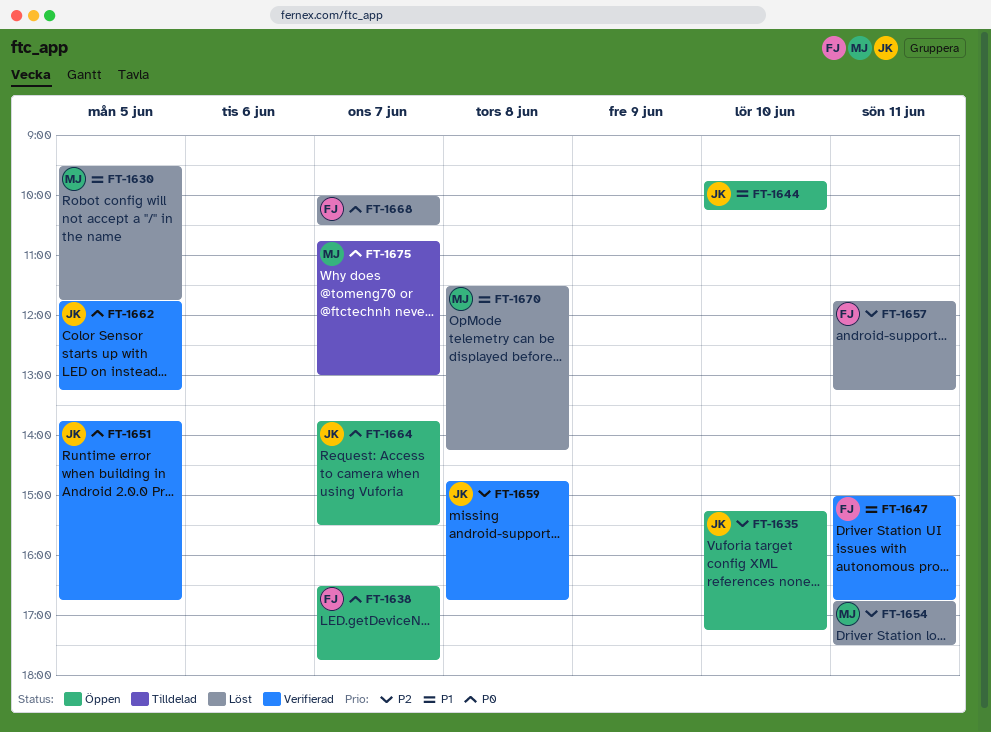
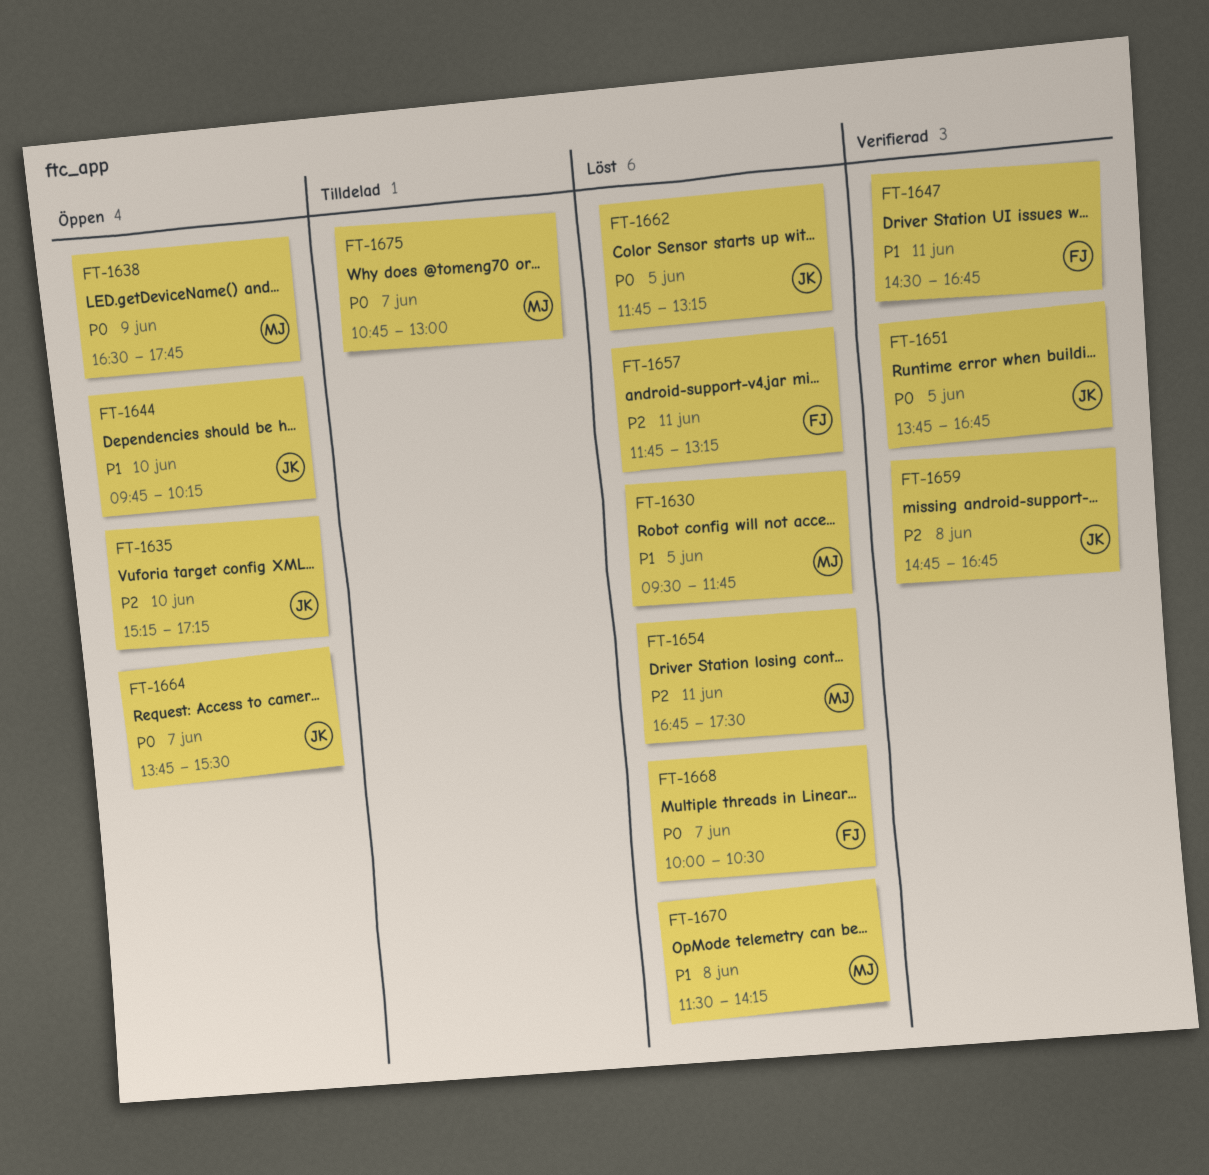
FT-1638, owner: FJ -> MJ
FT-1638, day: Jun 7 -> Jun 9
FT-1647, begins: 15:00 -> 14:30
FT-1662, status: Verifierad -> Löst

